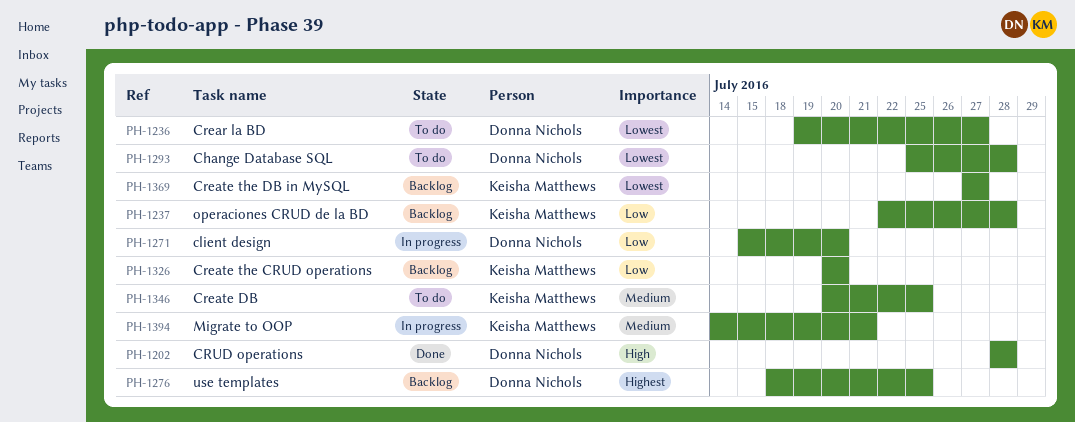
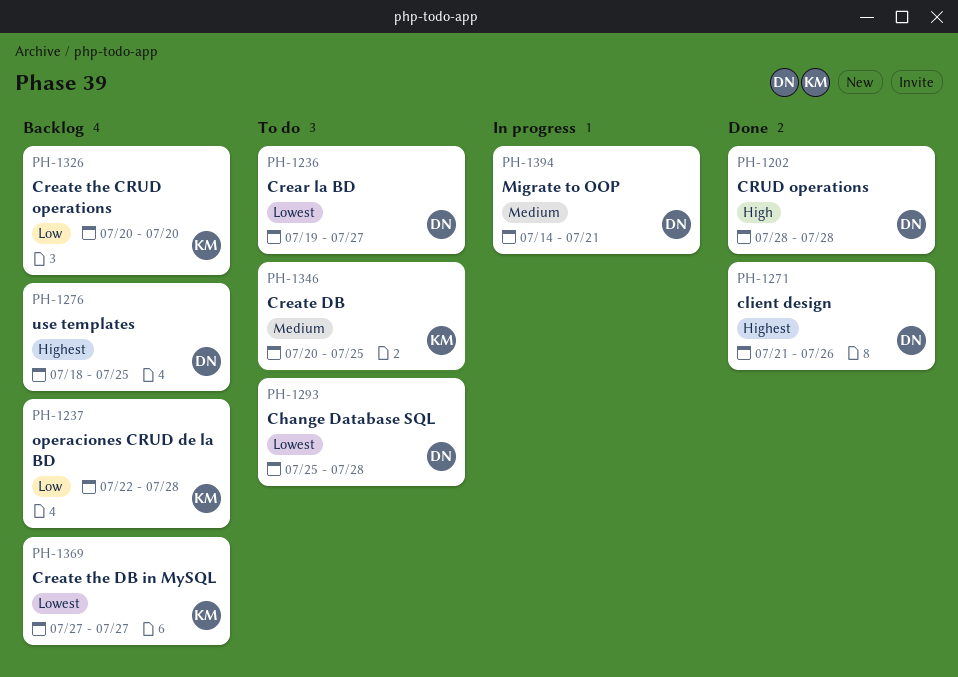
PH-1271, status: In progress -> Done
PH-1271, priority: Low -> Highest
PH-1271, start: Jul 15 -> Jul 21
PH-1271, due: Jul 20 -> Jul 26
PH-1394, owner: Keisha Matthews -> Donna Nichols

